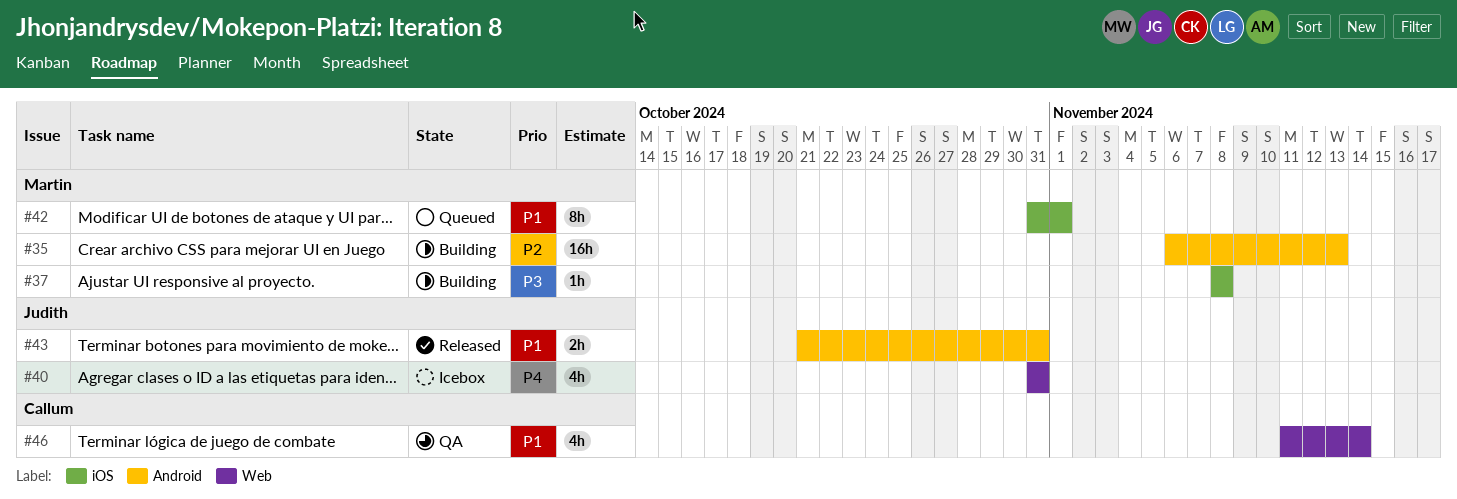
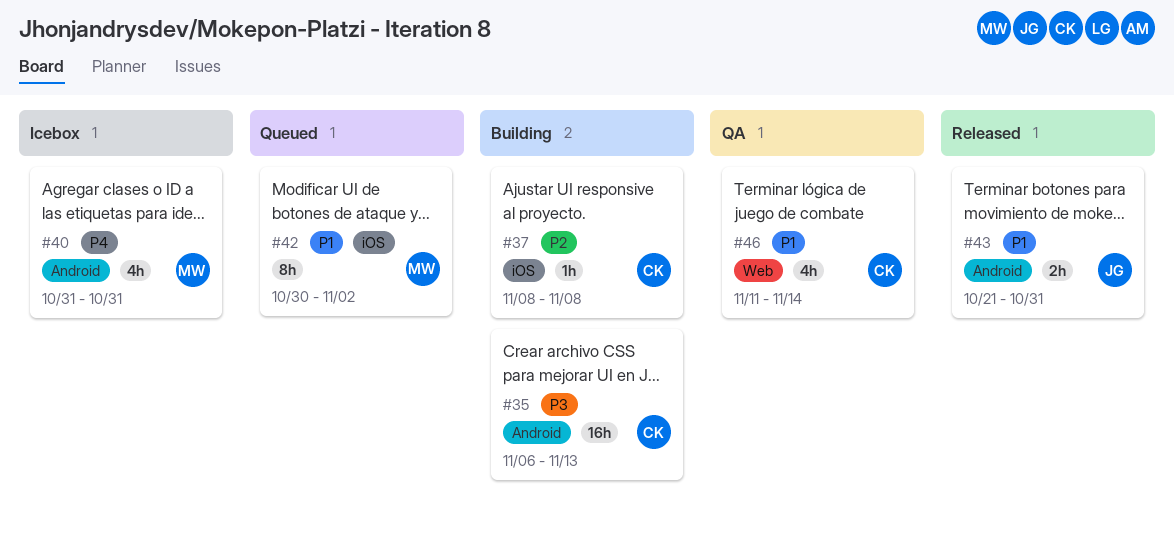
#35, owner: Martin -> Callum
#35, priority: P2 -> P3
#37, owner: Martin -> Callum
#37, priority: P3 -> P2
#40, owner: Judith -> Martin
#40, label: Web -> Android
#42, start: Oct 31 -> Oct 30
#42, due: Nov 1 -> Nov 2

